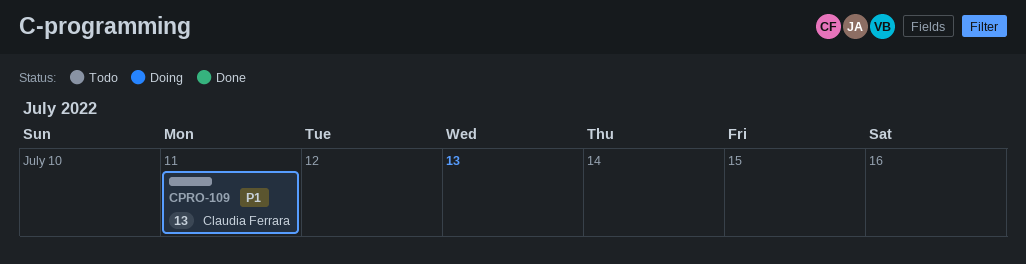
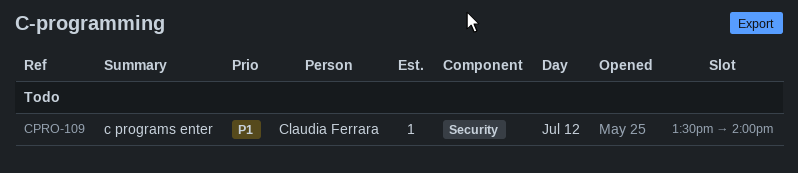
CPRO-109, estimate: 13 -> 1
CPRO-109, day: Jul 11 -> Jul 12

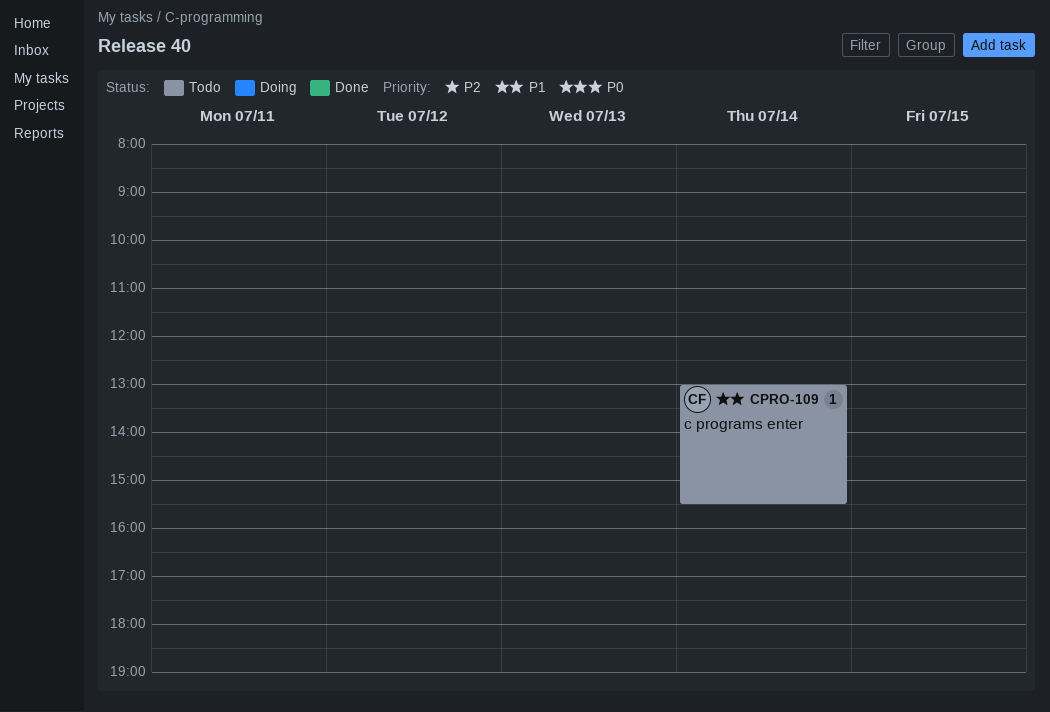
CPRO-109, day: Jul 12 -> Jul 14
CPRO-109, begins: 13:30 -> 13:00
CPRO-109, ends: 14:00 -> 15:30

